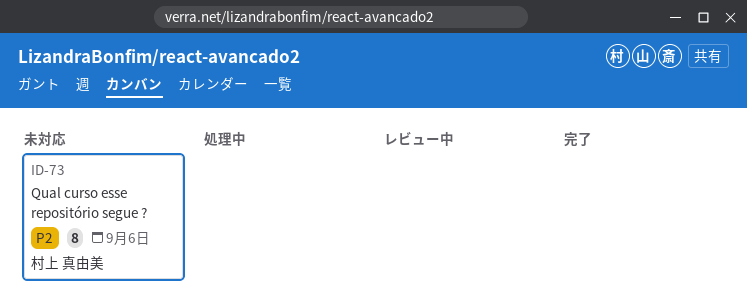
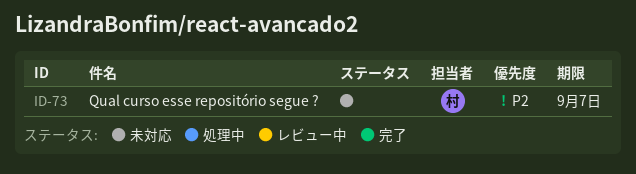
ID-73, due: Sep 6 -> Sep 7

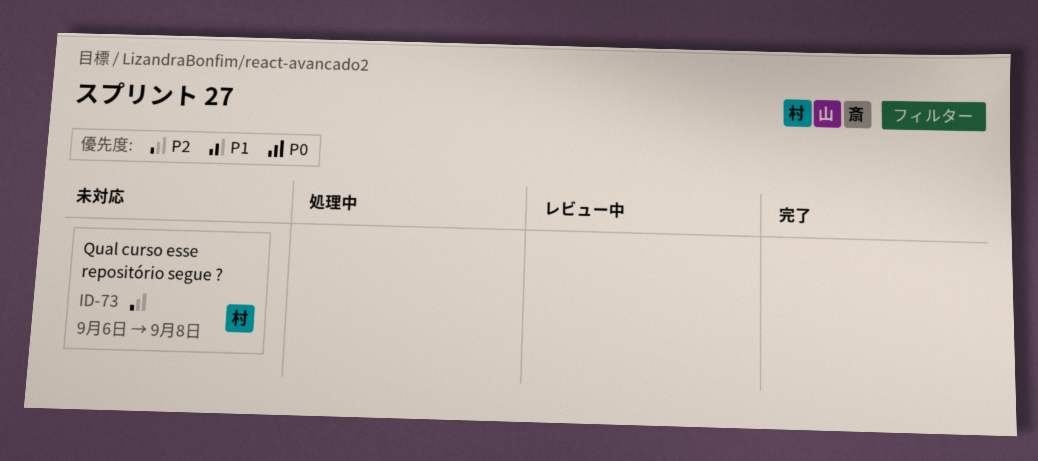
ID-73, due: Sep 7 -> Sep 8

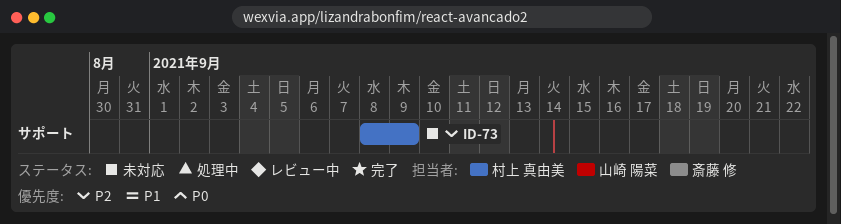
ID-73, start: Sep 6 -> Sep 8
ID-73, due: Sep 8 -> Sep 9

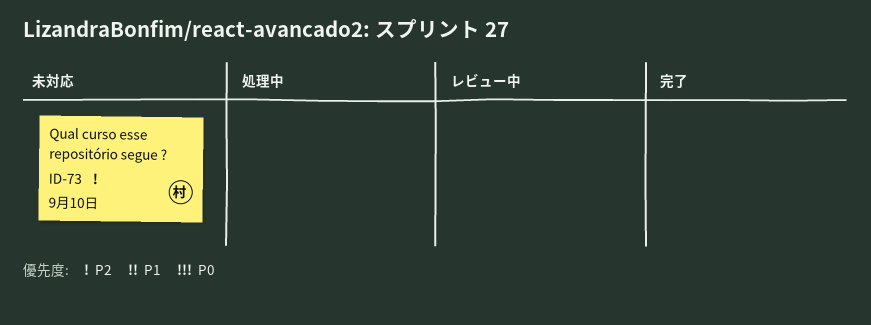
ID-73, due: Sep 9 -> Sep 10

